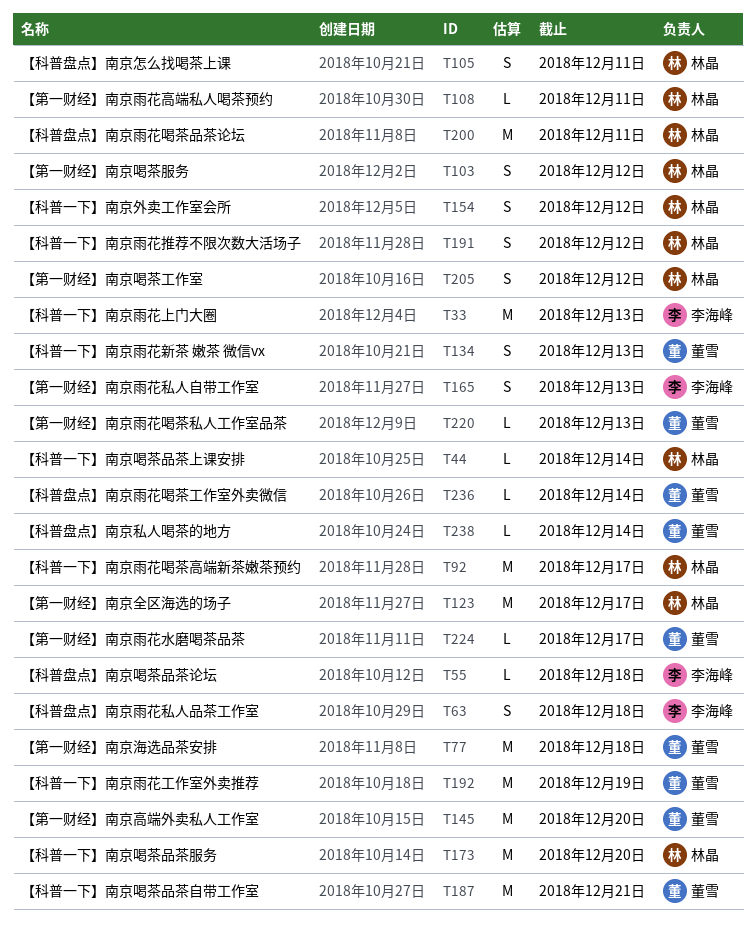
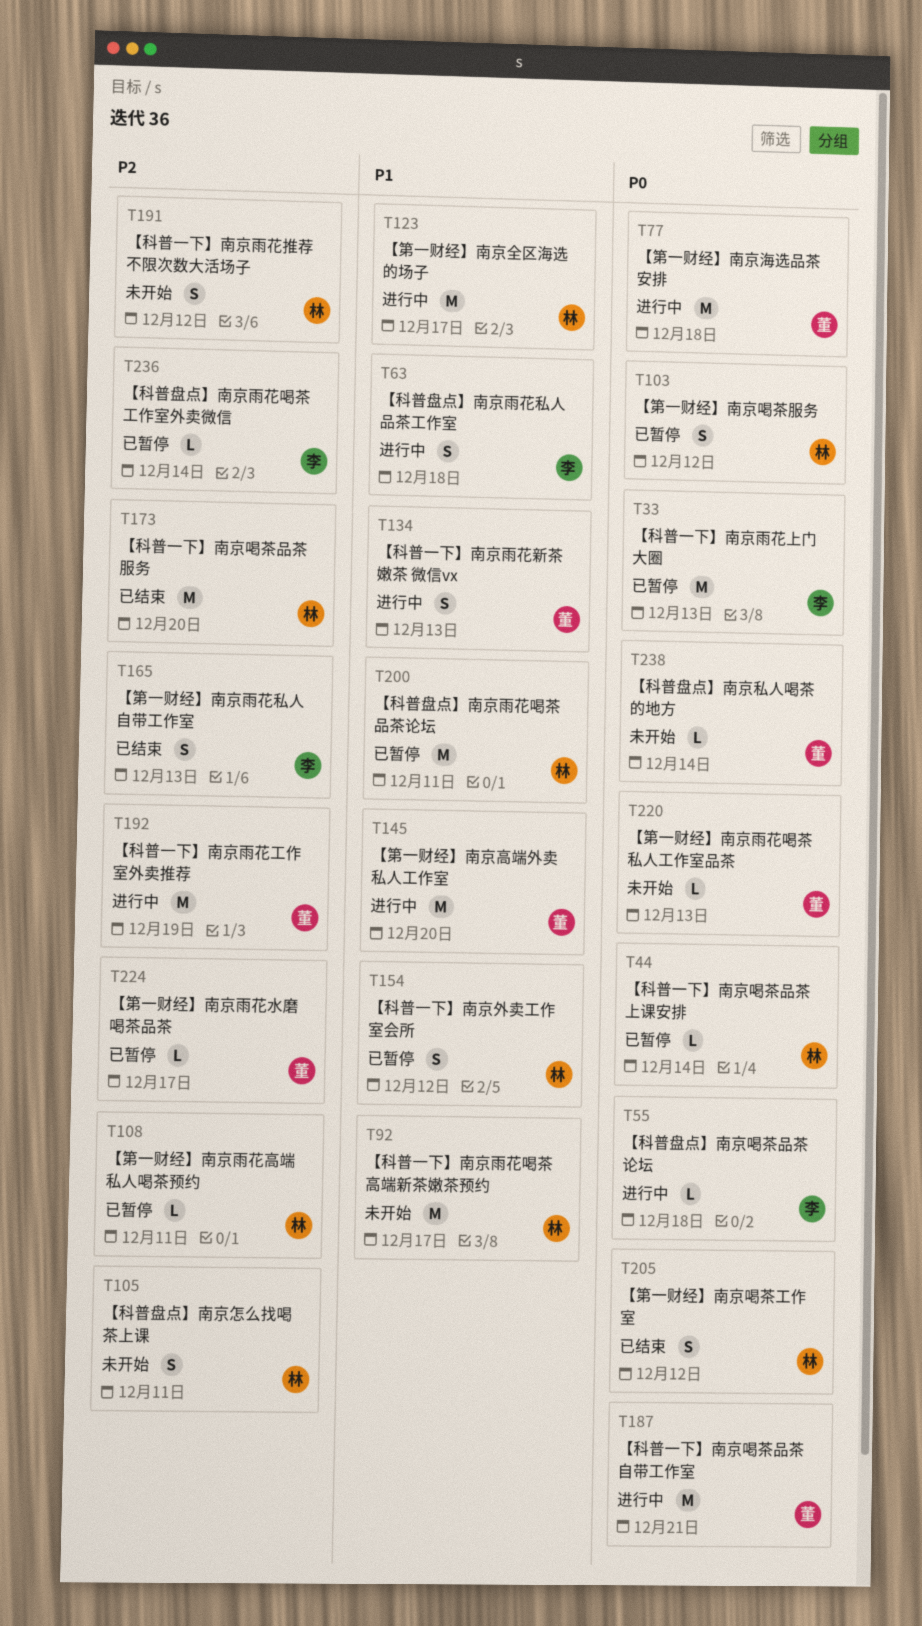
T236, owner: 董雪 -> 李海峰

